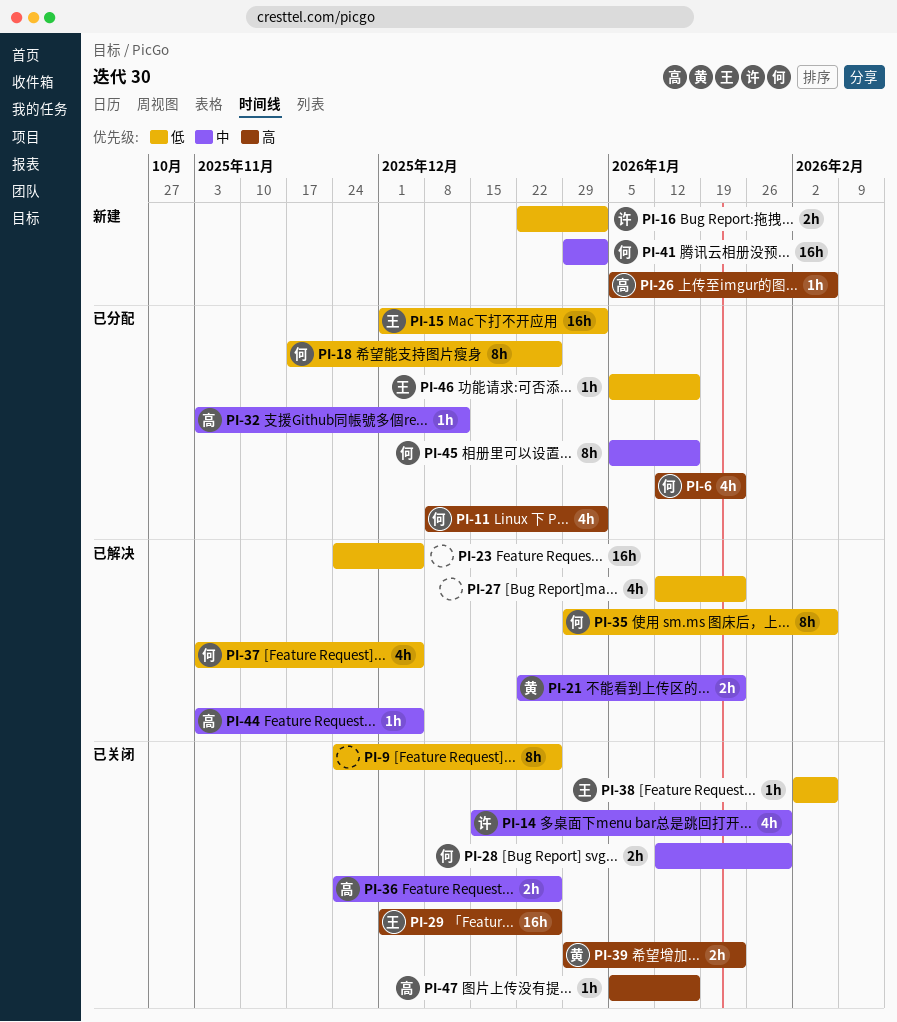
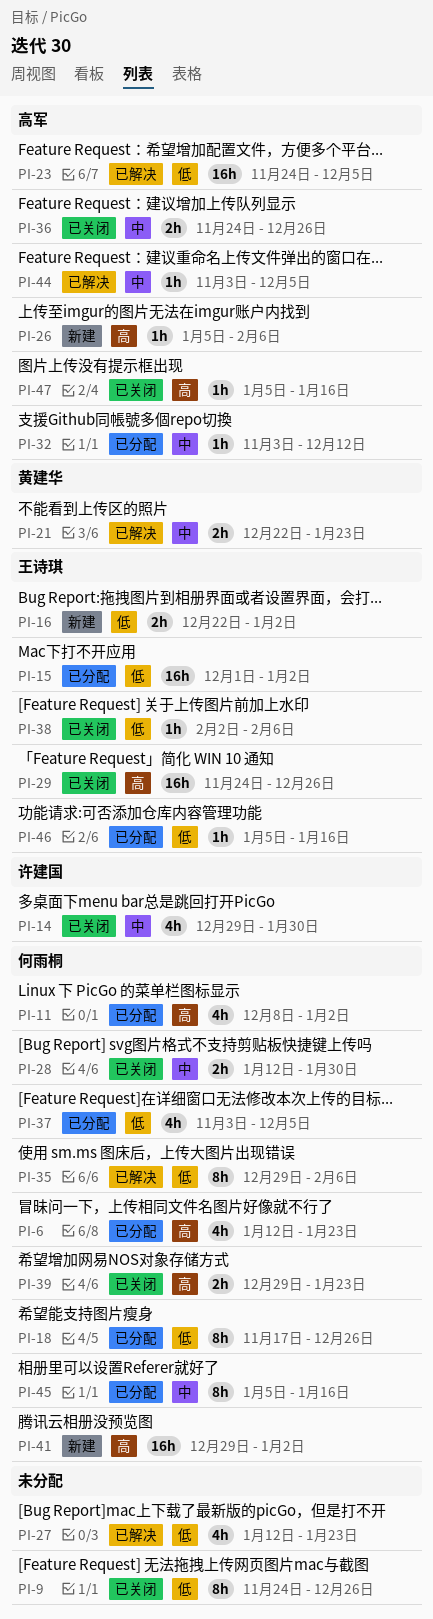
PI-14, start: Dec 15 -> Dec 29
PI-16, owner: 许建国 -> 王诗琪
PI-23, owner: none -> 高军
PI-29, start: Dec 1 -> Nov 24
PI-37, status: 已解决 -> 已分配
PI-39, owner: 黄建华 -> 何雨桐
PI-41, priority: 中 -> 高

